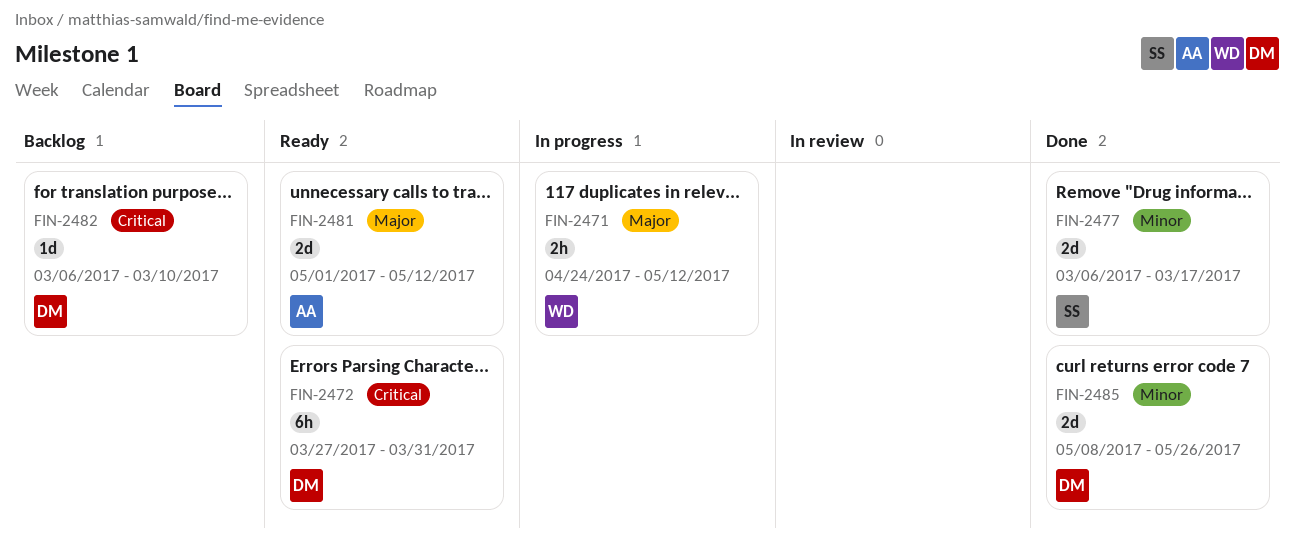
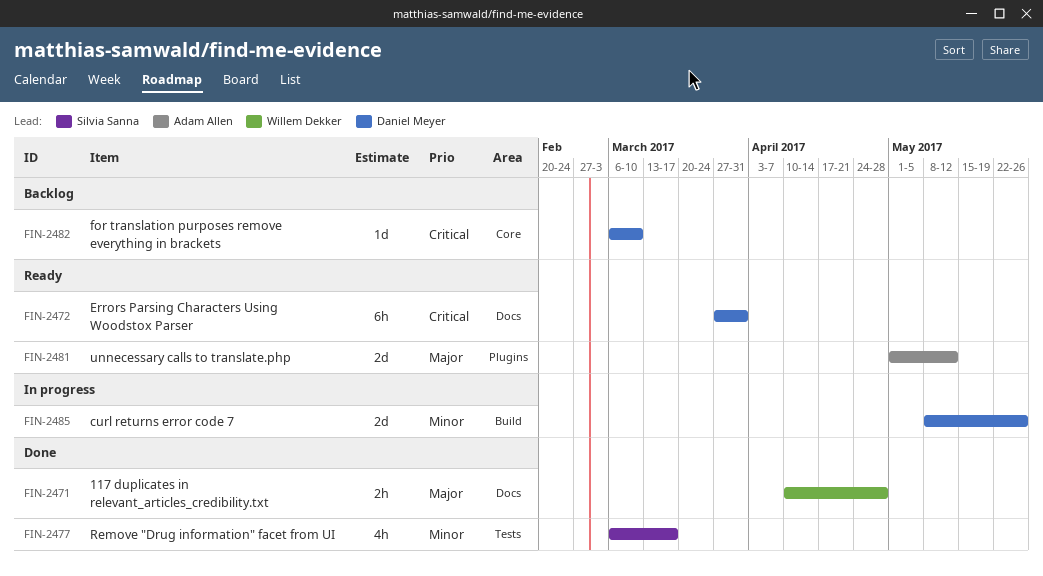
FIN-2471, status: In progress -> Done
FIN-2471, start: Apr 24 -> Apr 10
FIN-2471, due: May 12 -> Apr 28
FIN-2477, estimate: 2d -> 4h
FIN-2485, status: Done -> In progress

